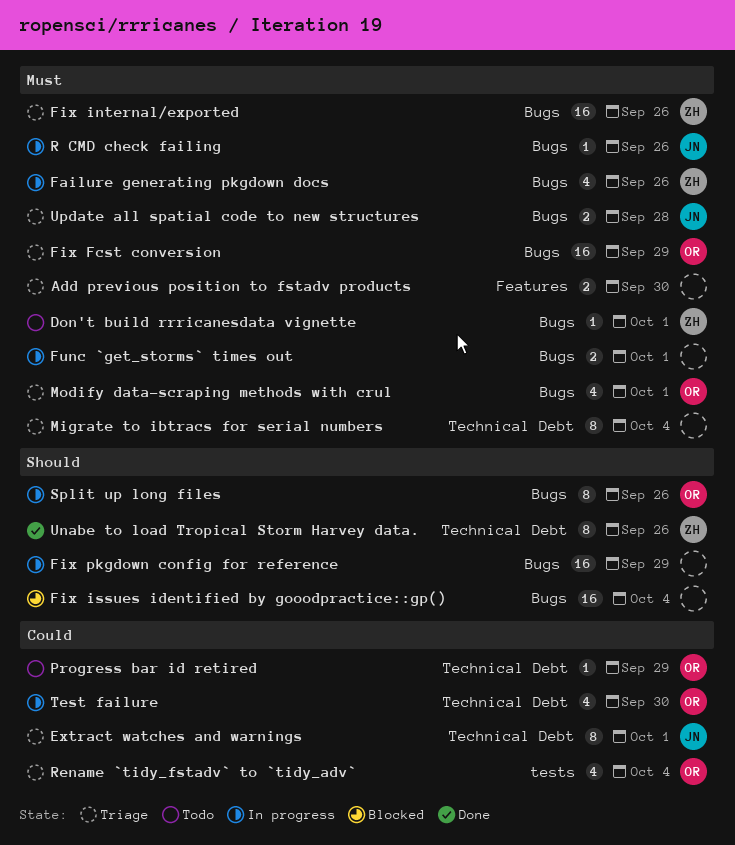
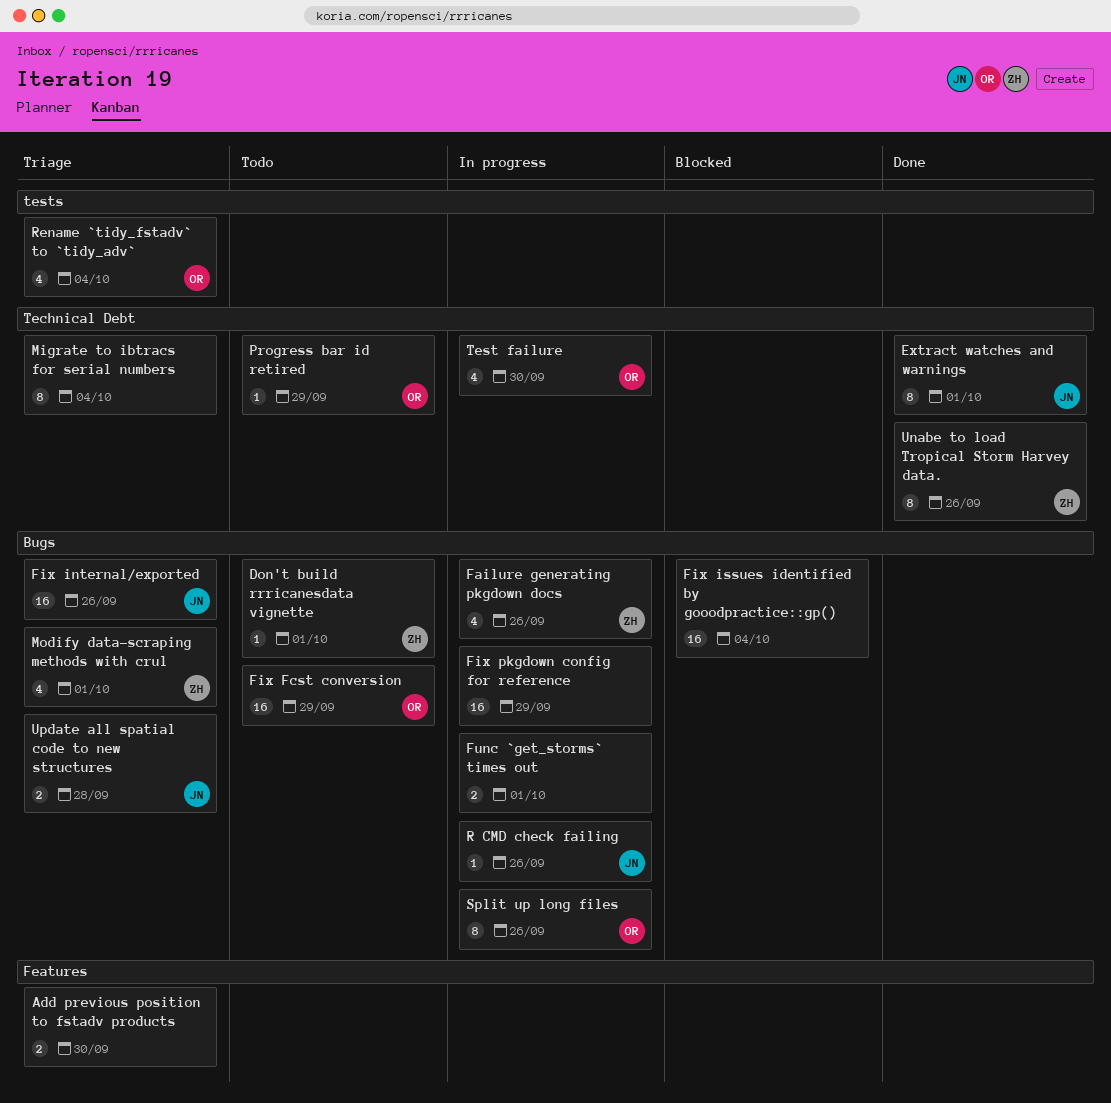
Extract watches and warnings, status: Triage -> Done
Fix Fcst conversion, status: Triage -> Todo
Fix internal/exported, owner: ZH -> JN
Modify data-scraping methods with crul, owner: OR -> ZH

